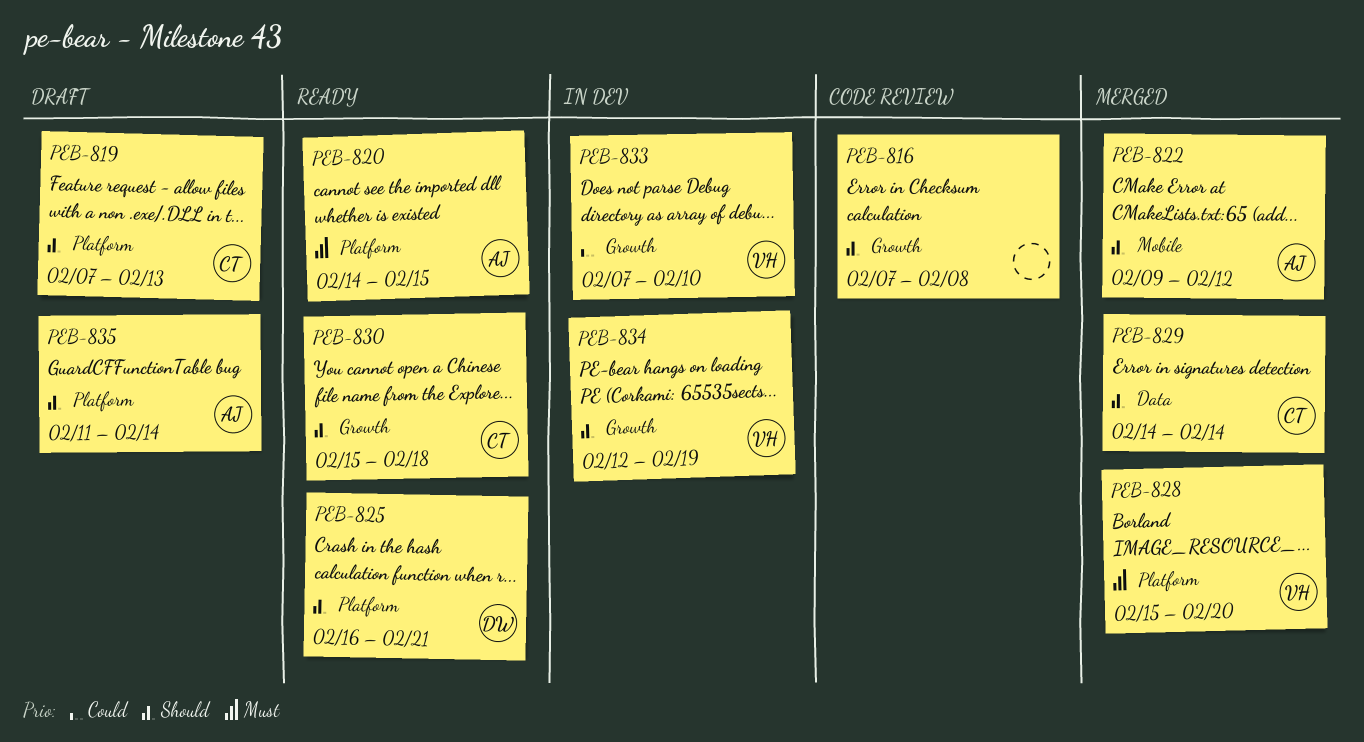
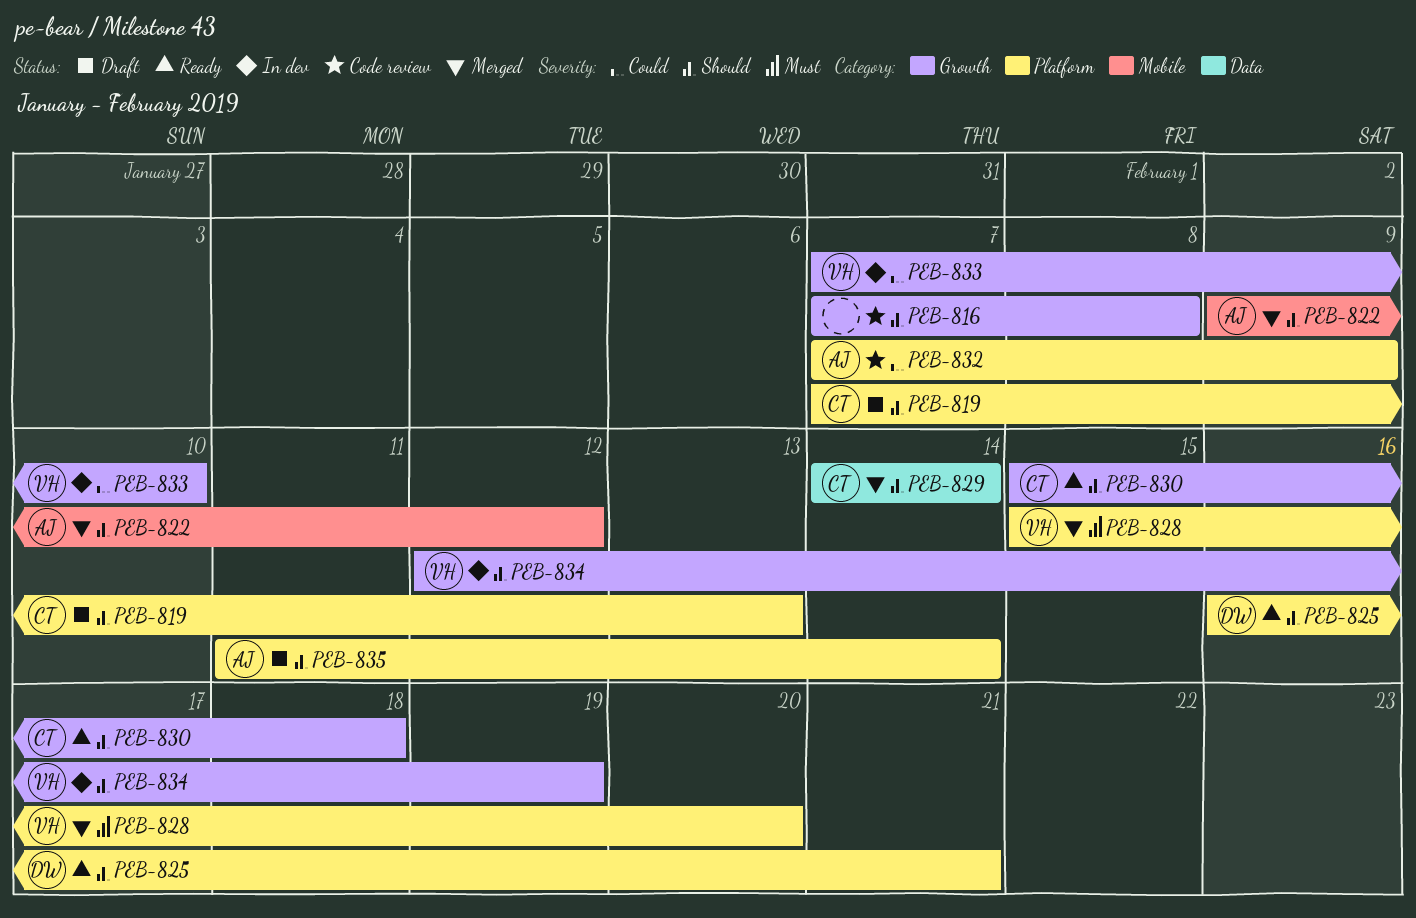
PEB-820: present -> none
PEB-832: none -> present

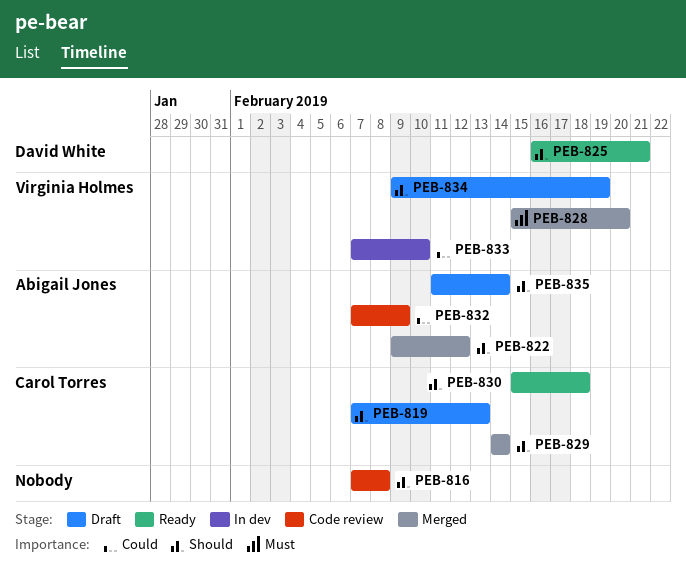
PEB-834, status: In dev -> Draft
PEB-834, start: Feb 12 -> Feb 9

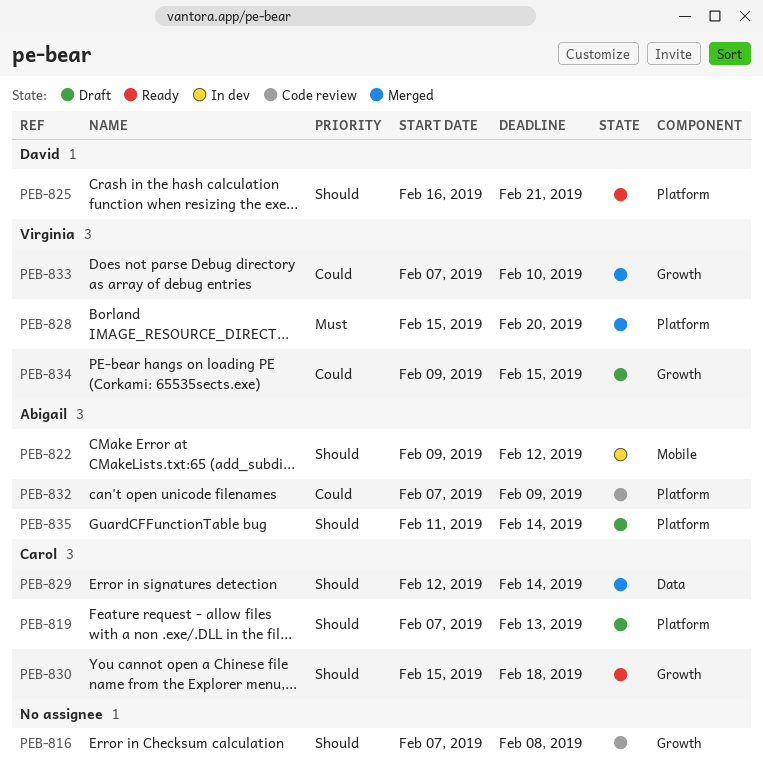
PEB-822, status: Merged -> In dev
PEB-829, start: Feb 14 -> Feb 12
PEB-833, status: In dev -> Merged
PEB-834, priority: Should -> Could
PEB-834, due: Feb 19 -> Feb 15

